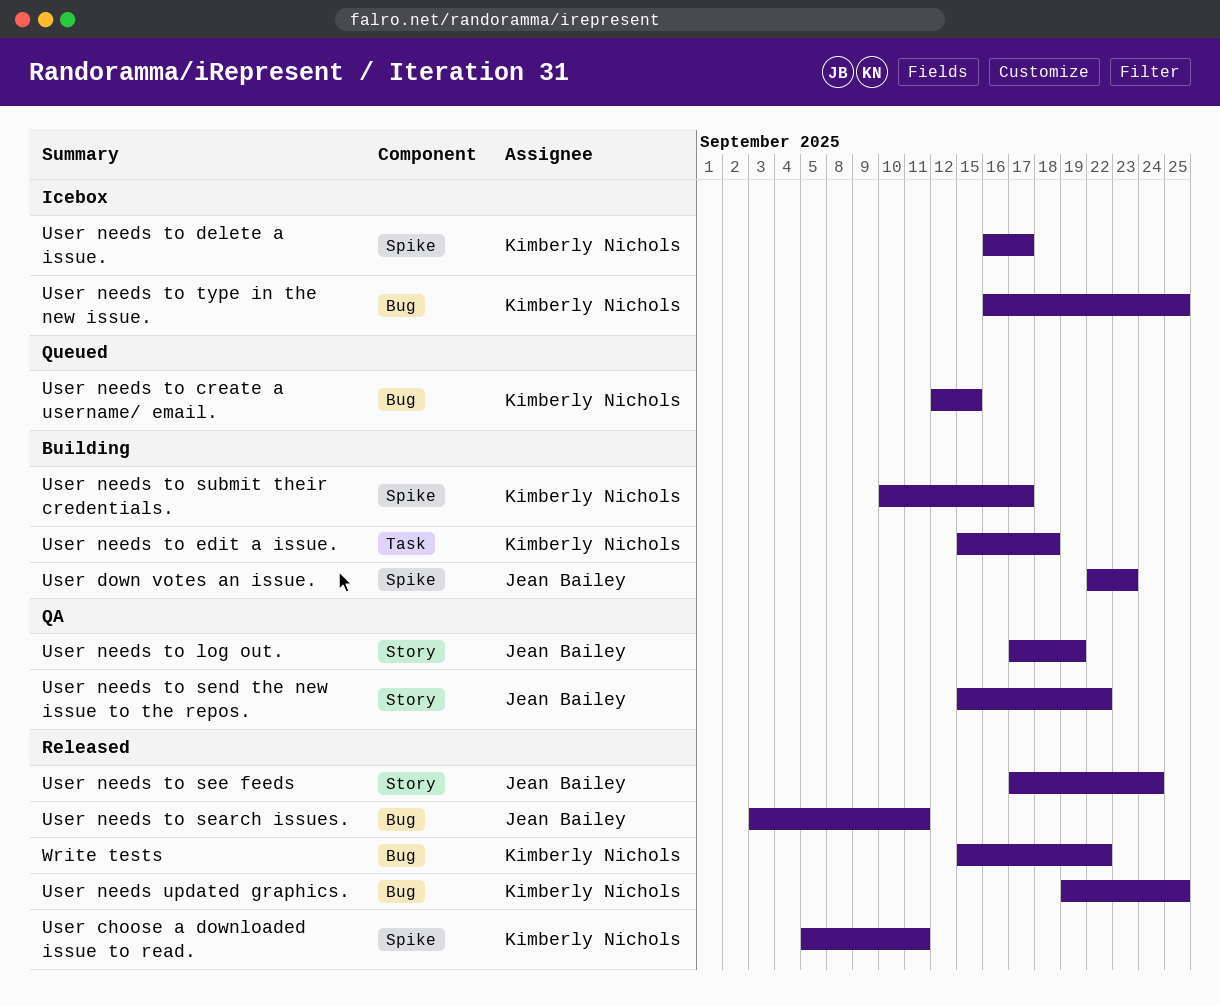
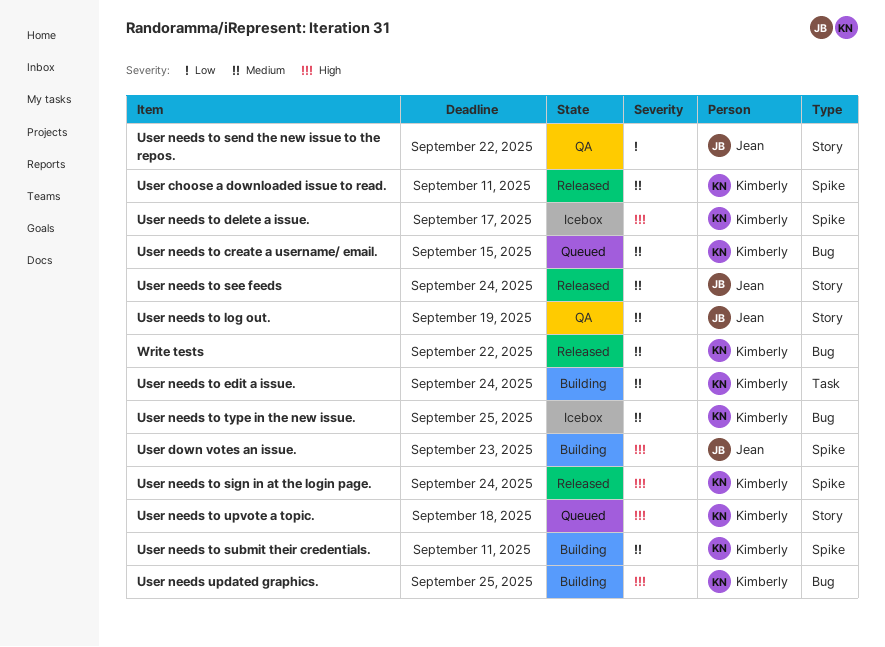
User needs to edit a issue., due: Sep 18 -> Sep 24
User needs to search issues.: present -> none
User needs to sign in at the login page.: none -> present
User needs to submit their credentials., due: Sep 17 -> Sep 11
User needs to upvote a topic.: none -> present
User needs updated graphics., status: Released -> Building

